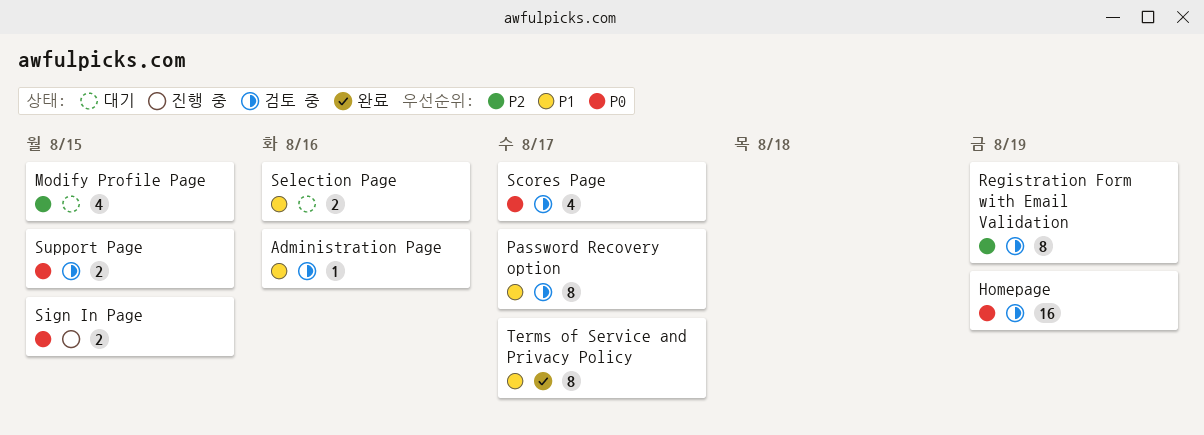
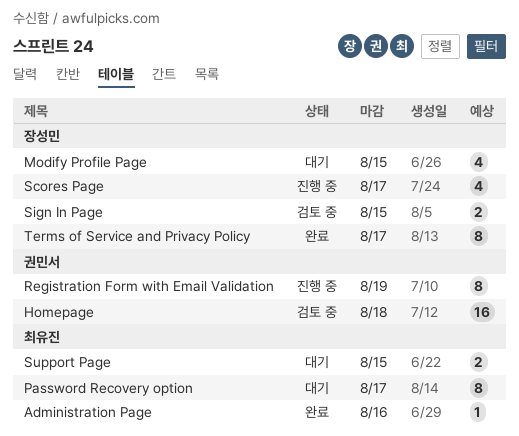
Administration Page, status: 검토 중 -> 완료
Homepage, due: Aug 19 -> Aug 18
Password Recovery option, status: 검토 중 -> 대기
Registration Form with Email Validation, status: 검토 중 -> 진행 중
Scores Page, status: 검토 중 -> 진행 중
Selection Page: present -> none
Sign In Page, status: 진행 중 -> 검토 중
Support Page, status: 검토 중 -> 대기

